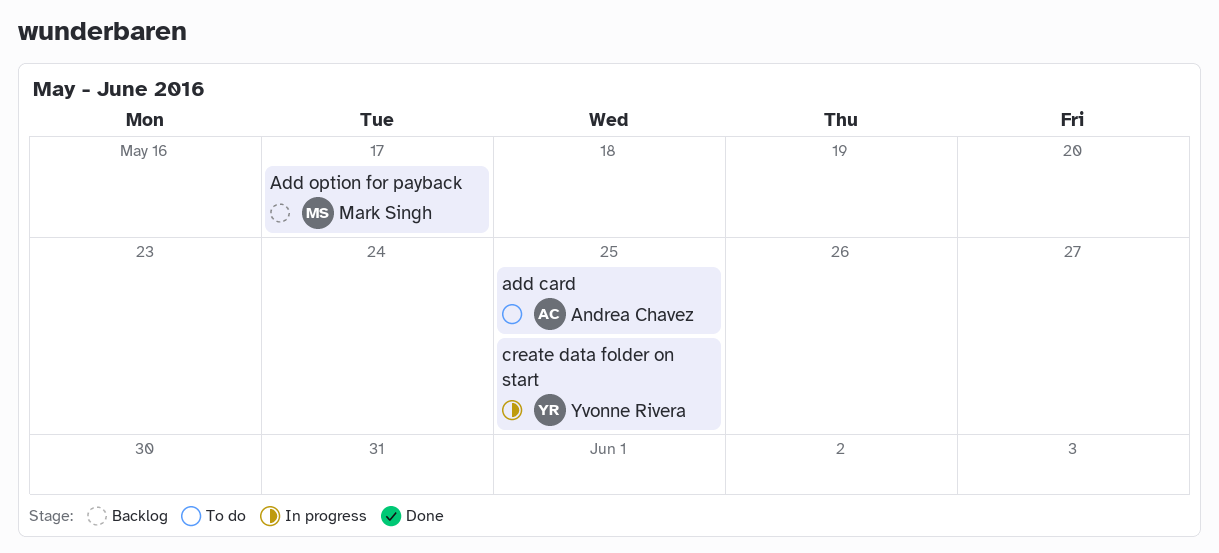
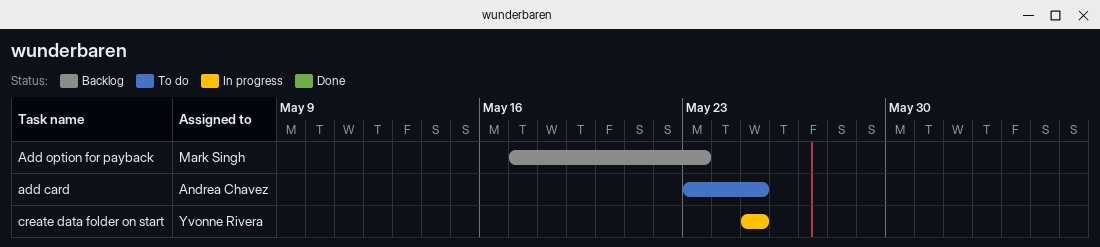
Add option for payback, due: May 17 -> May 23

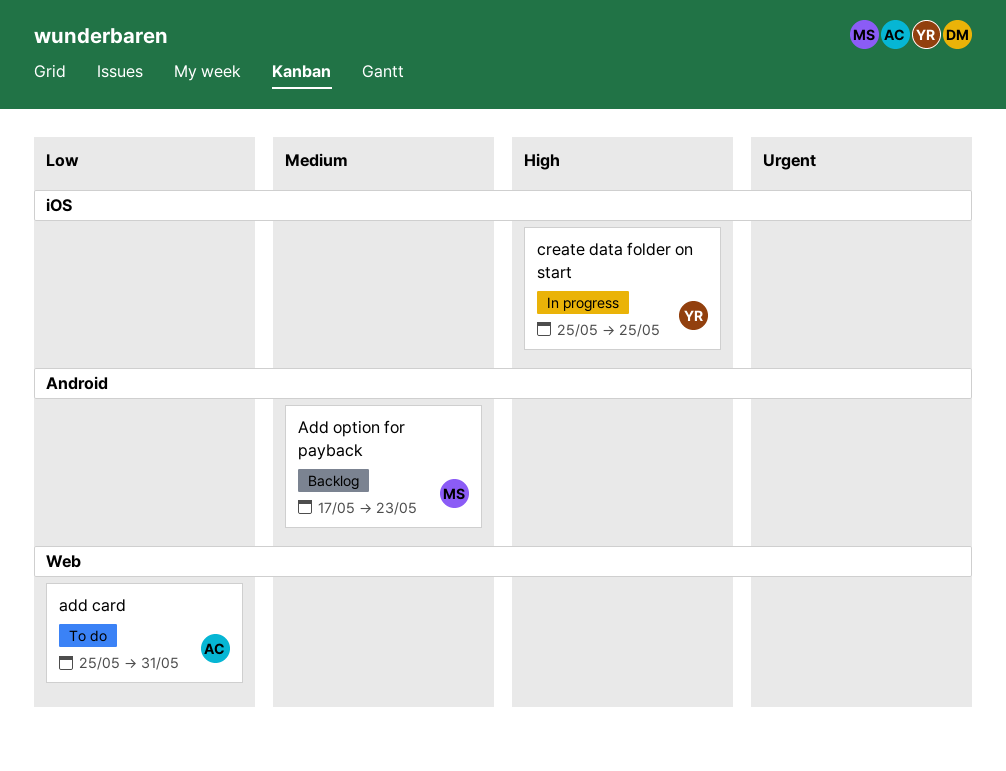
add card, start: May 23 -> May 25
add card, due: May 25 -> May 31

